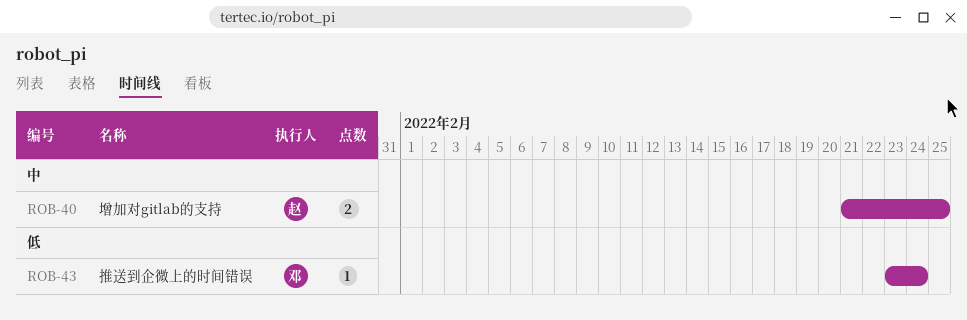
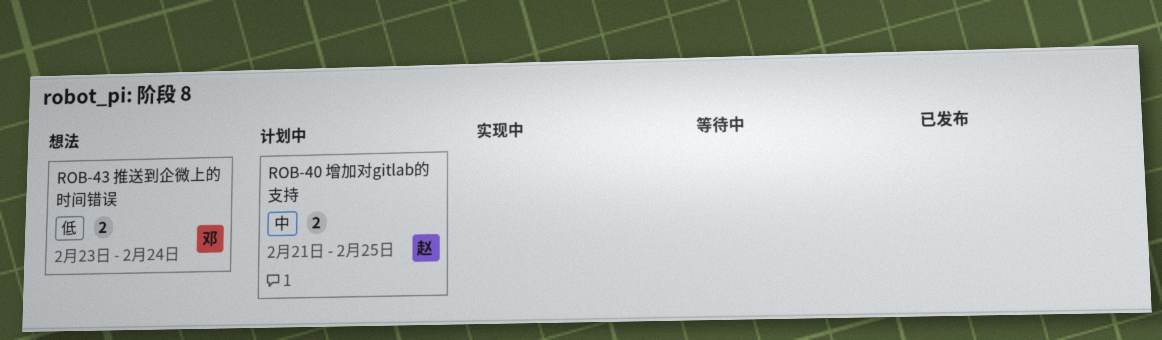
ROB-43, estimate: 1 -> 2

